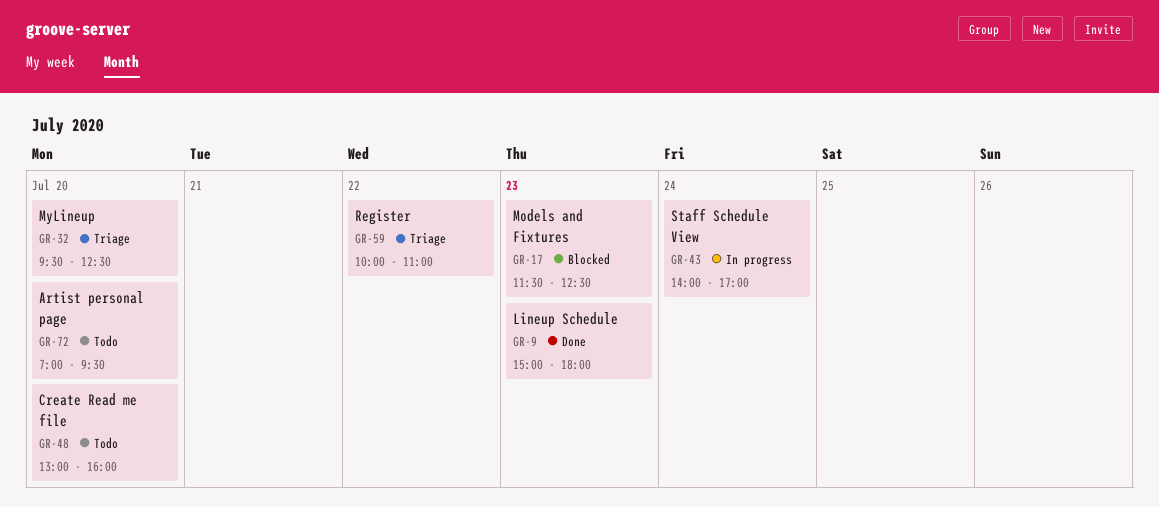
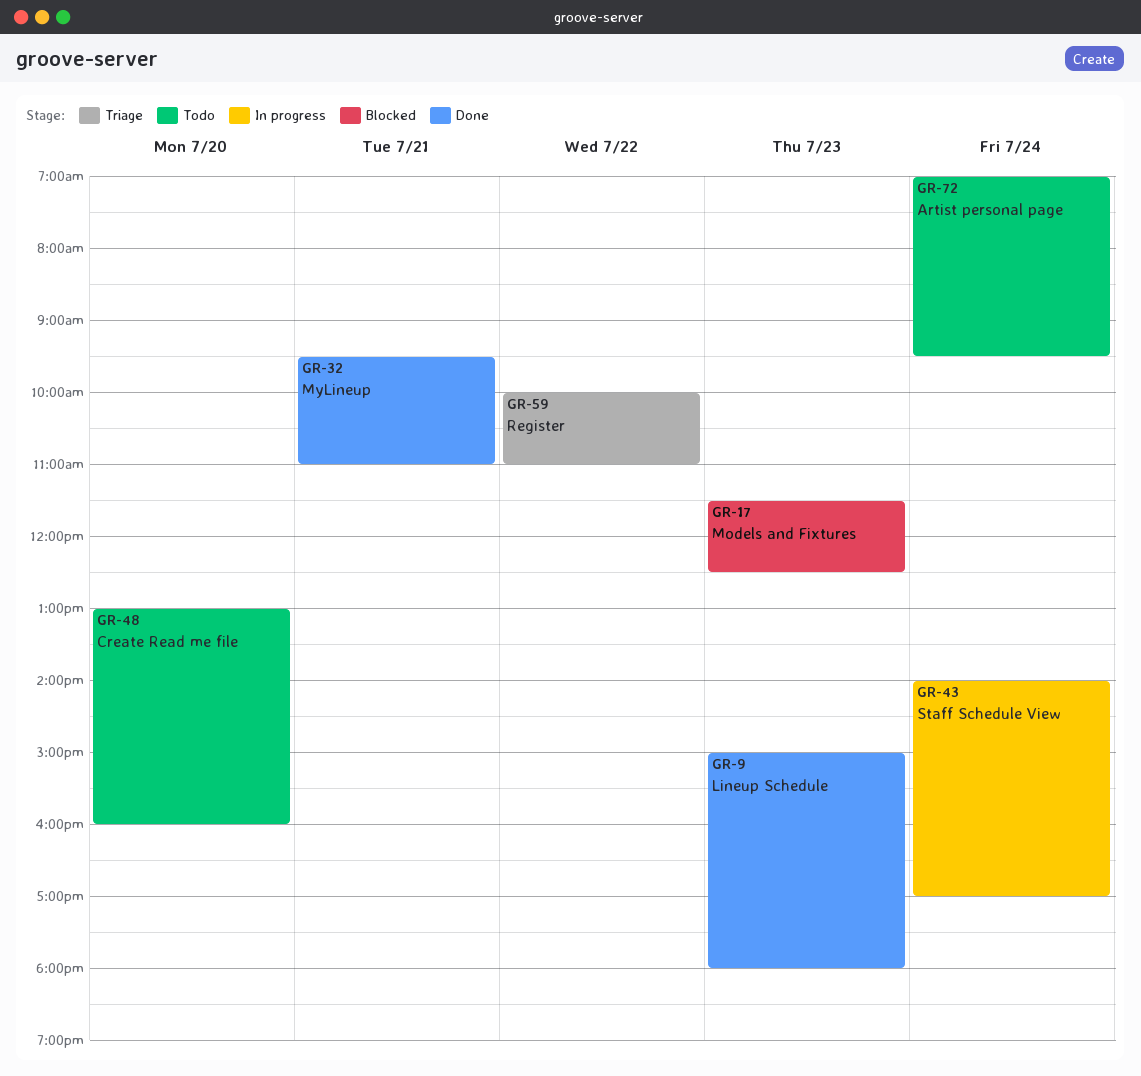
GR-32, status: Triage -> Done
GR-32, day: Jul 20 -> Jul 21
GR-32, ends: 12:30 -> 11:00
GR-72, day: Jul 20 -> Jul 24

